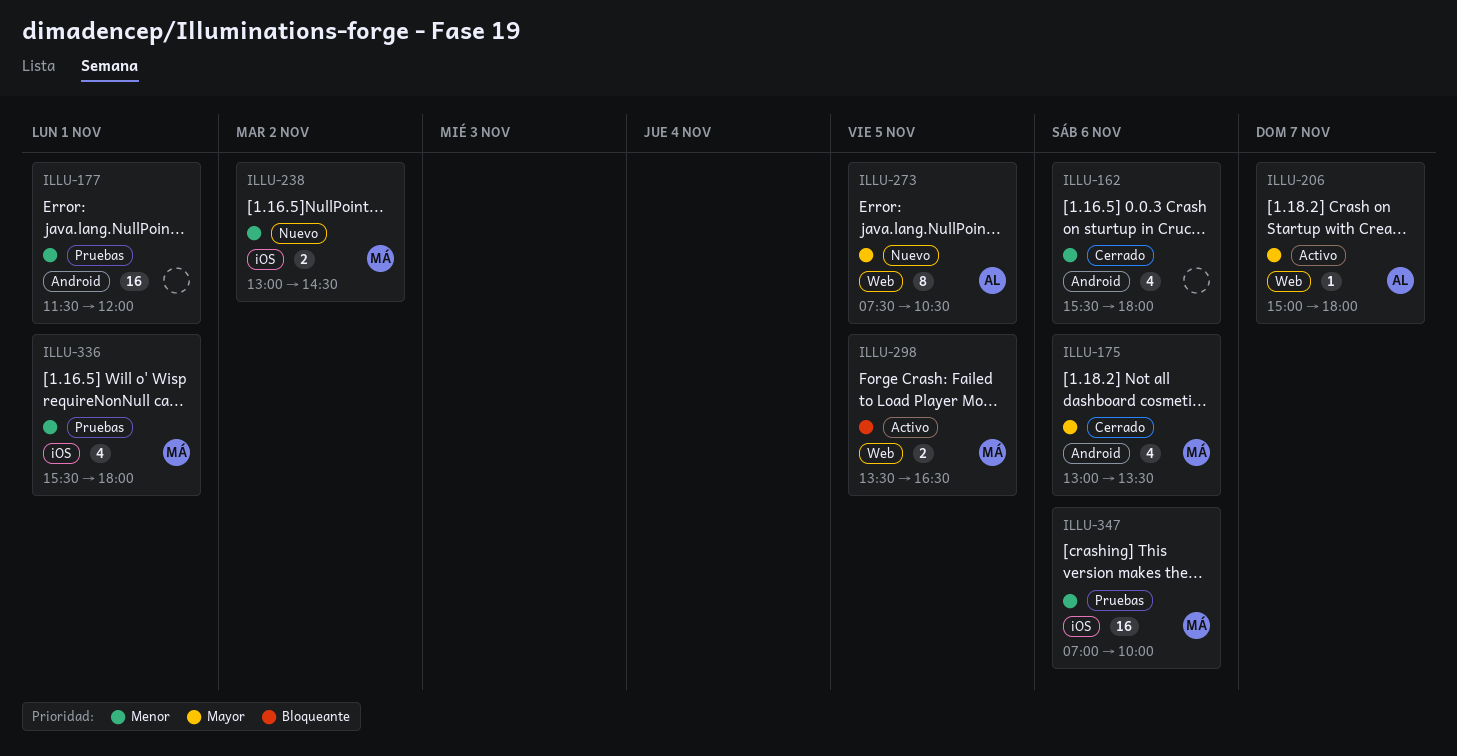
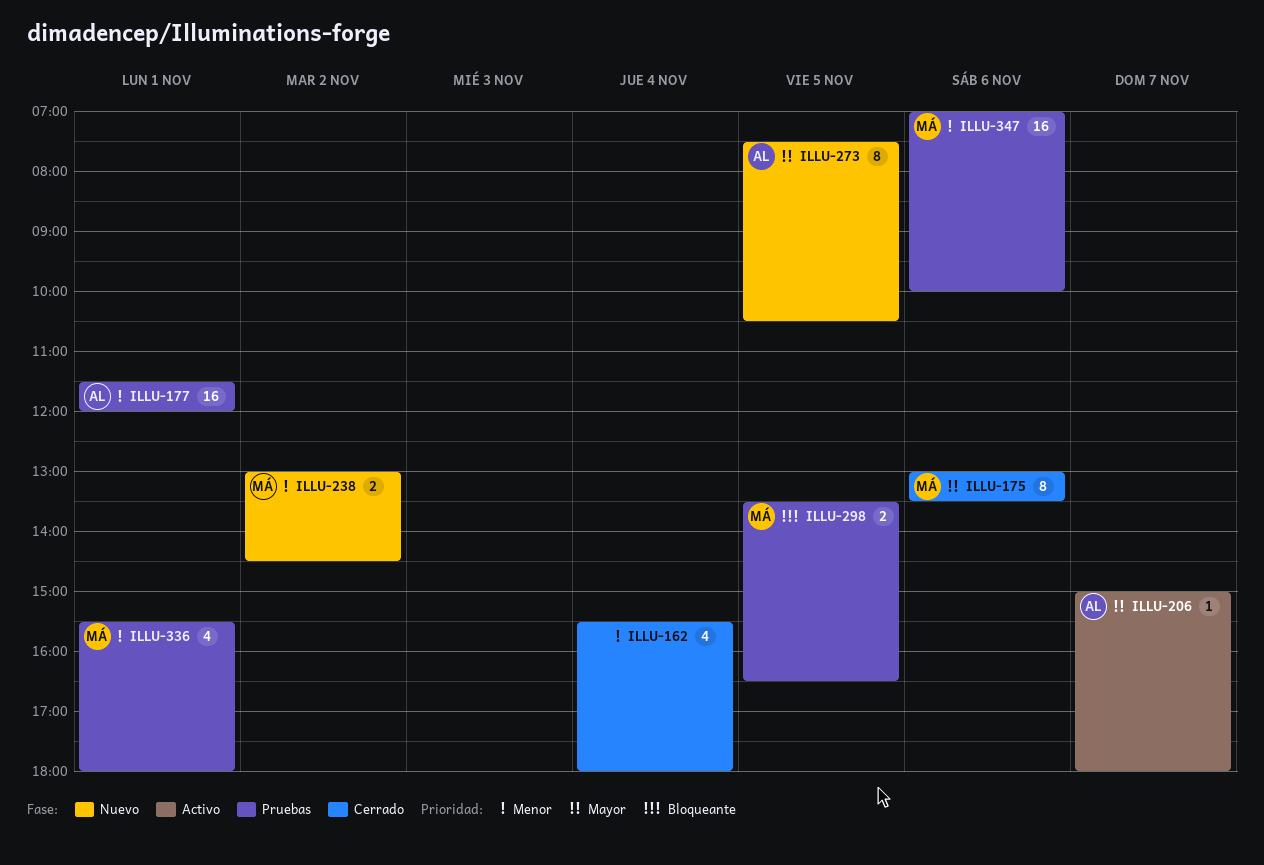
ILLU-162, day: Nov 6 -> Nov 4
ILLU-175, estimate: 4 -> 8
ILLU-177, owner: none -> AL
ILLU-298, status: Activo -> Pruebas

